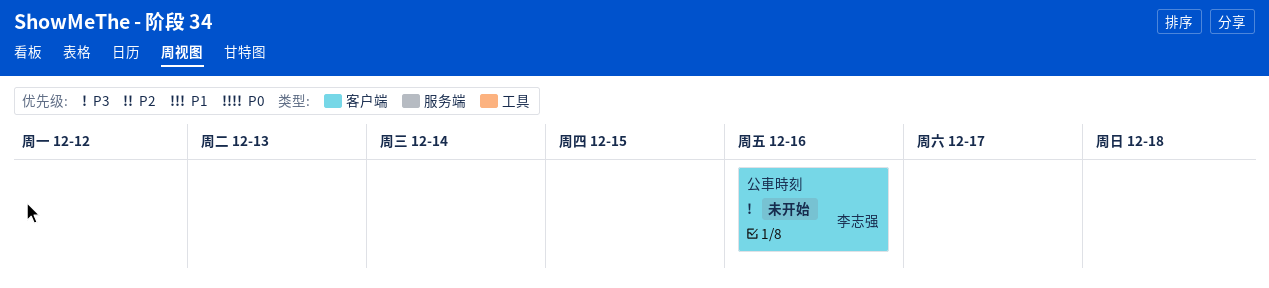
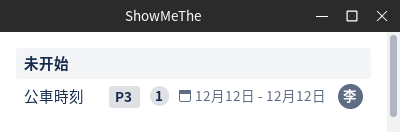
公車時刻, due: Dec 16 -> Dec 12

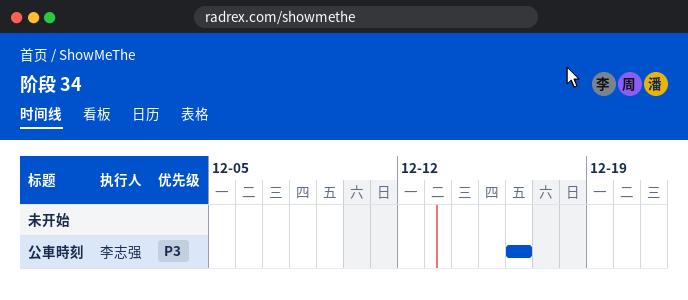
公車時刻, start: Dec 12 -> Dec 16
公車時刻, due: Dec 12 -> Dec 16

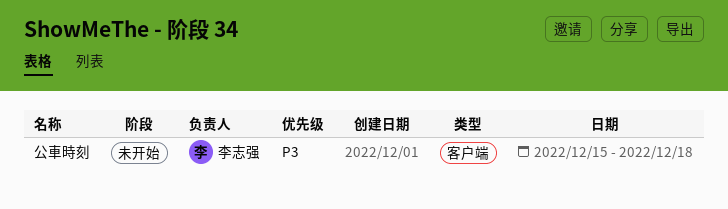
公車時刻, start: Dec 16 -> Dec 15
公車時刻, due: Dec 16 -> Dec 18

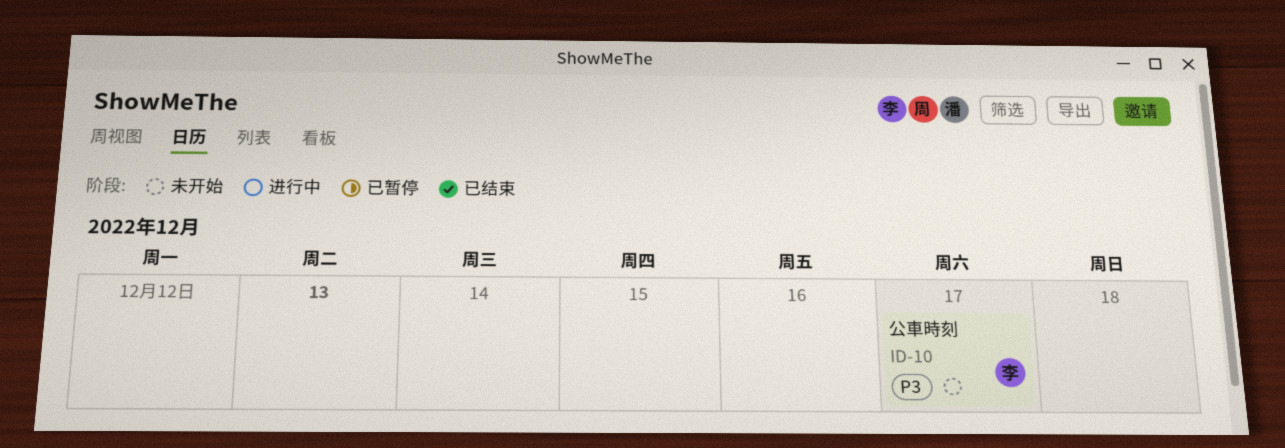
公車時刻, due: Dec 18 -> Dec 17

